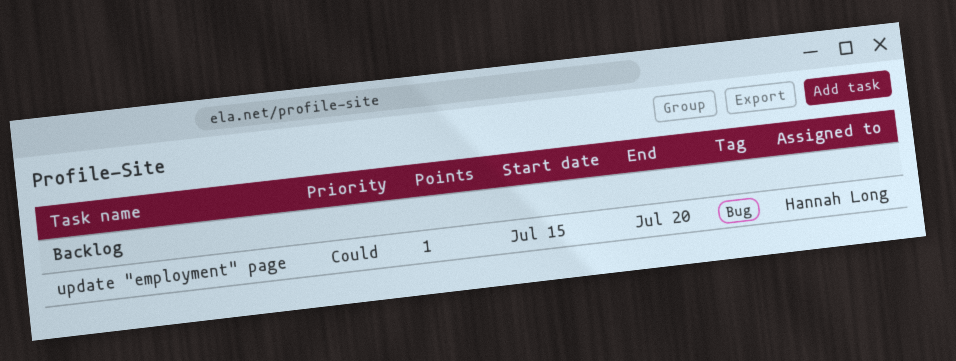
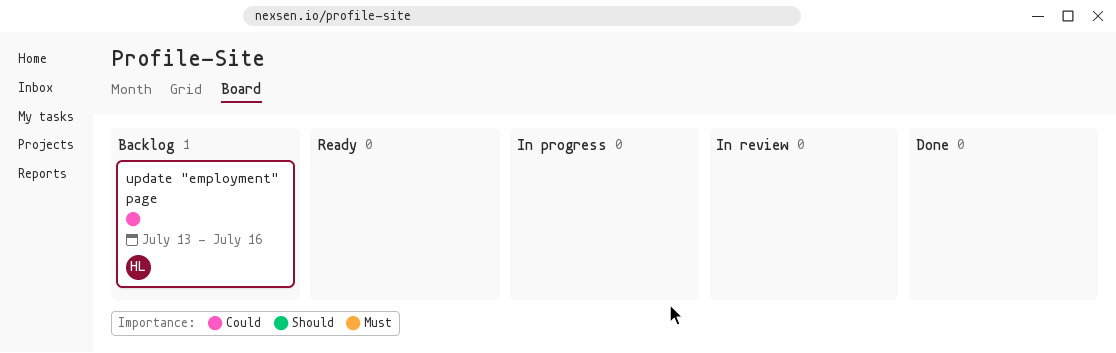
update "employment" page, start: Jul 15 -> Jul 13
update "employment" page, due: Jul 20 -> Jul 16

